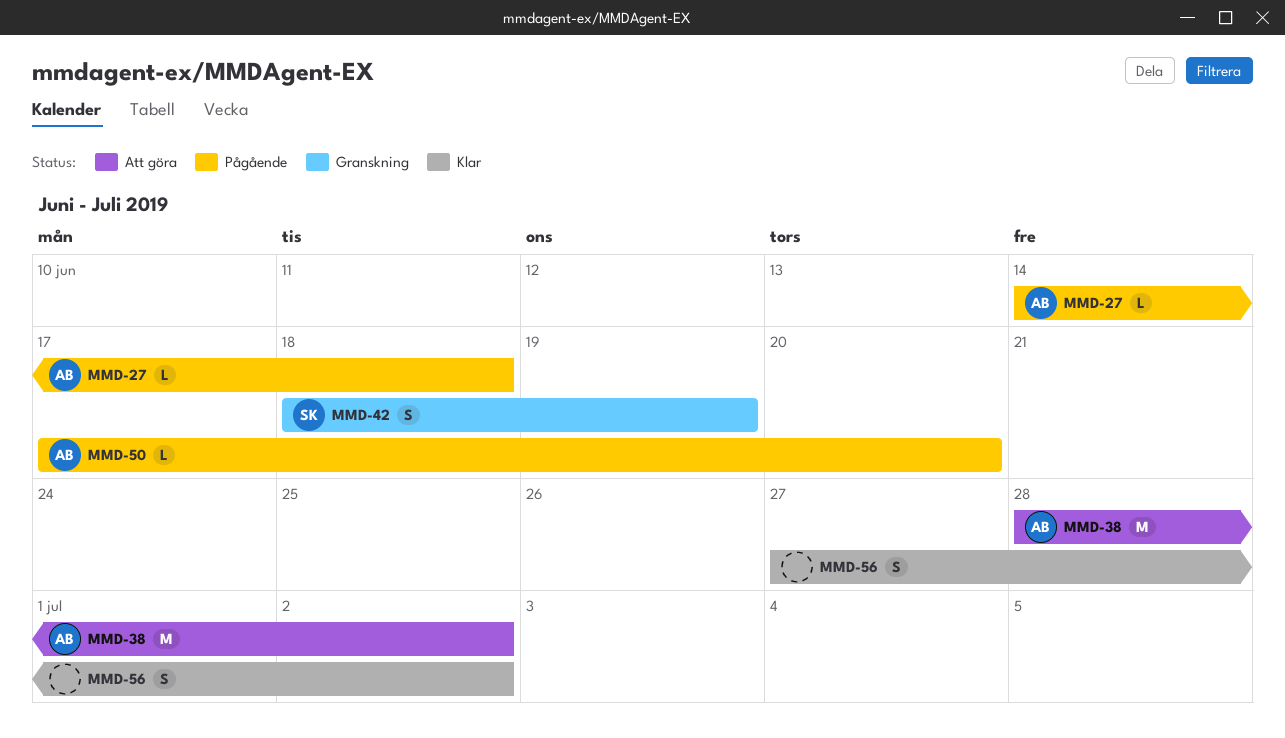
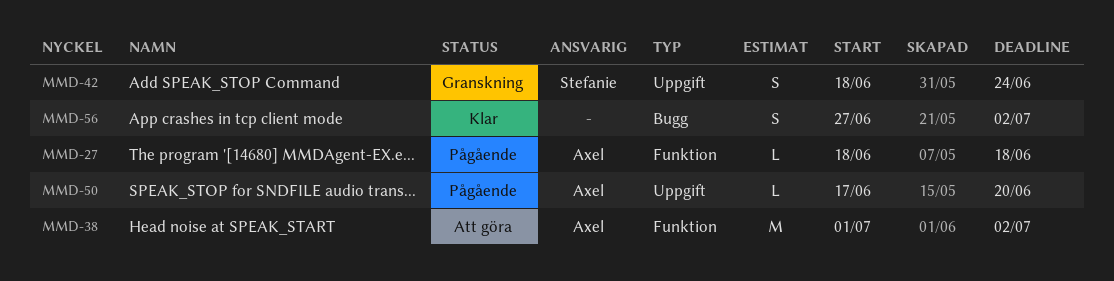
MMD-27, start: Jun 14 -> Jun 18
MMD-38, start: Jun 28 -> Jul 1
MMD-42, due: Jun 19 -> Jun 24

